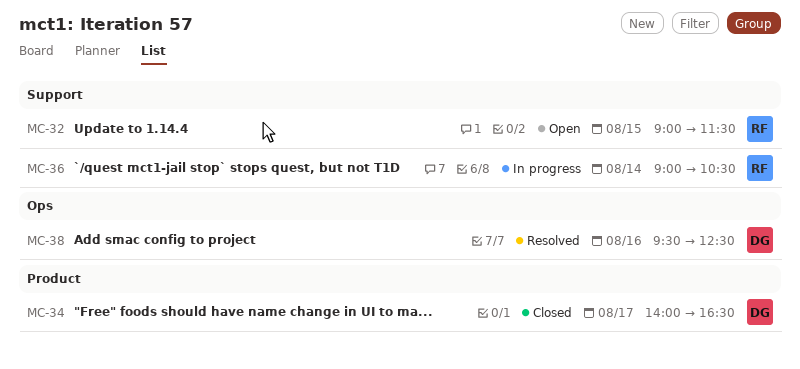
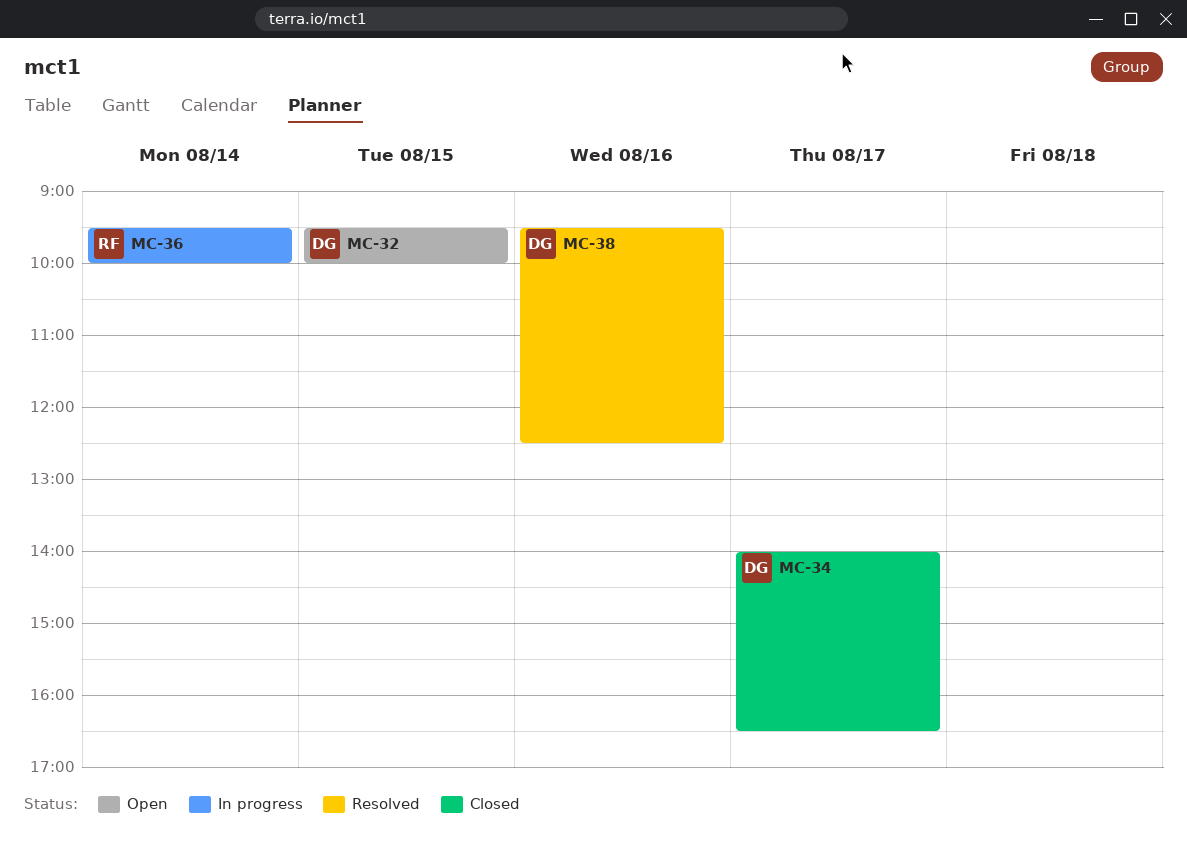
MC-32, owner: RF -> DG
MC-32, begins: 09:00 -> 09:30
MC-32, ends: 11:30 -> 10:00
MC-36, begins: 09:00 -> 09:30
MC-36, ends: 10:30 -> 10:00

